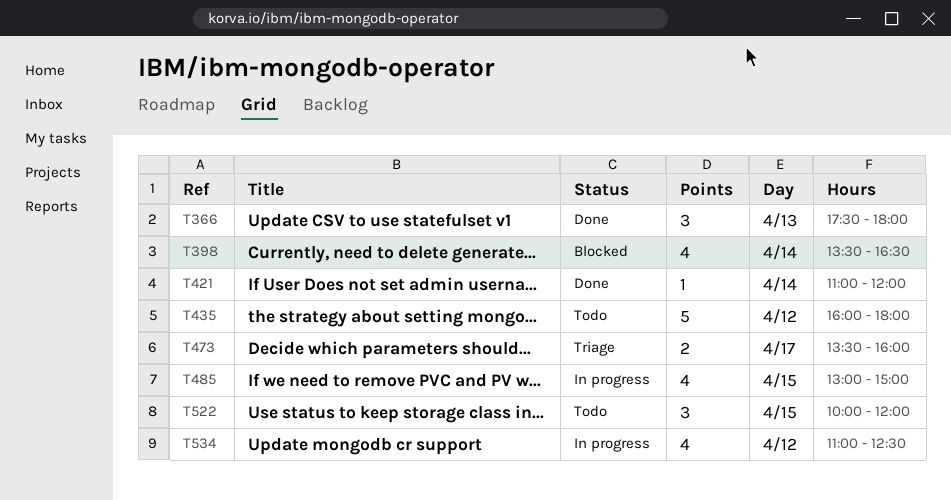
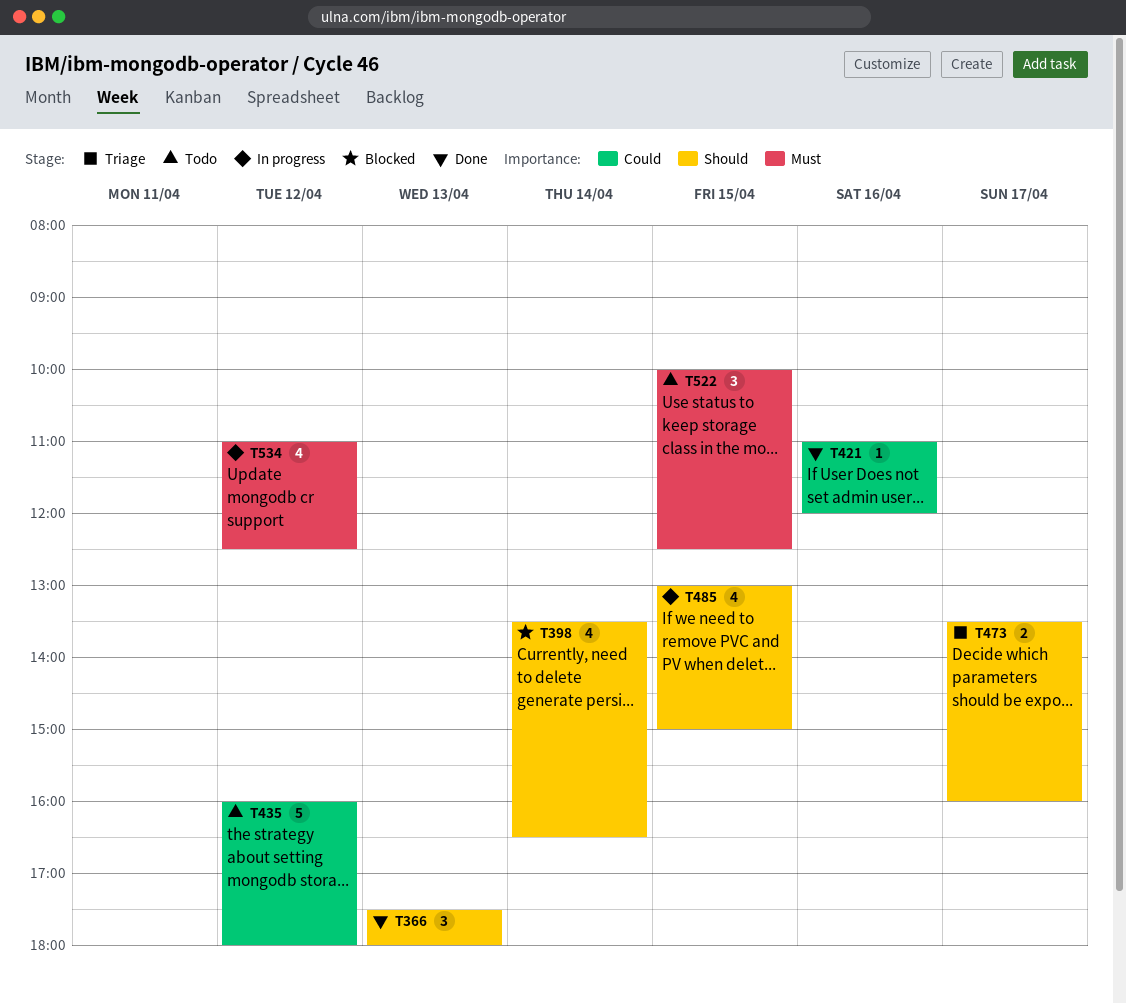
T421, day: Apr 14 -> Apr 16
T522, ends: 12:00 -> 12:30

